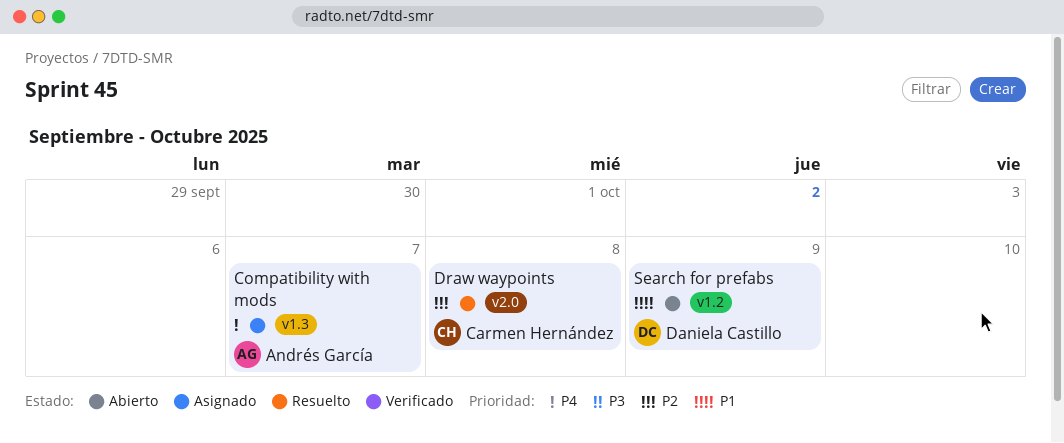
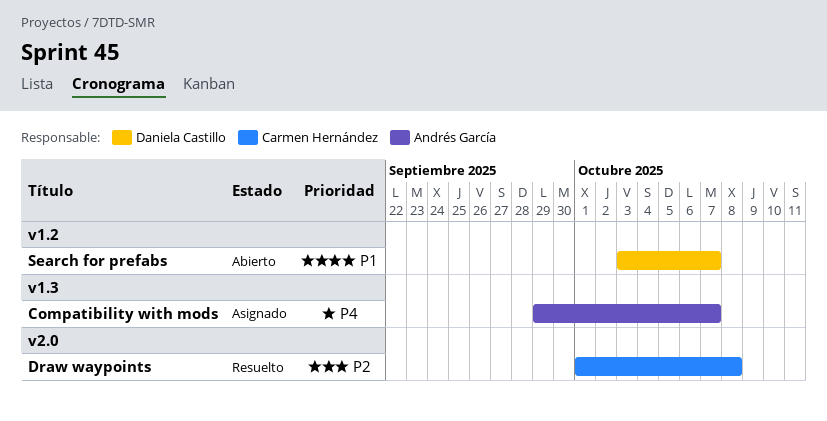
Search for prefabs, due: Oct 9 -> Oct 7

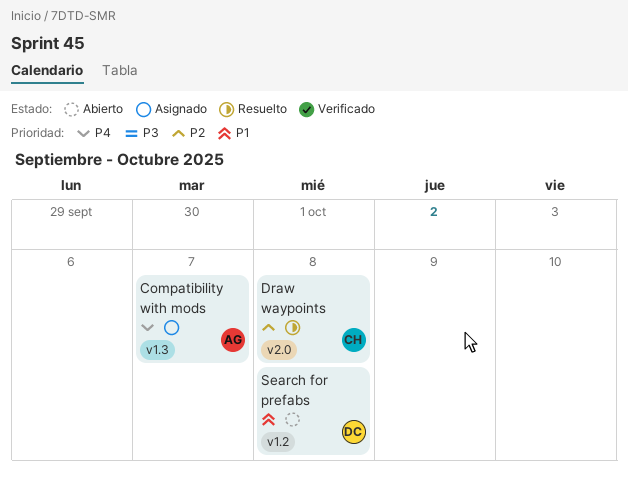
Search for prefabs, due: Oct 7 -> Oct 8

